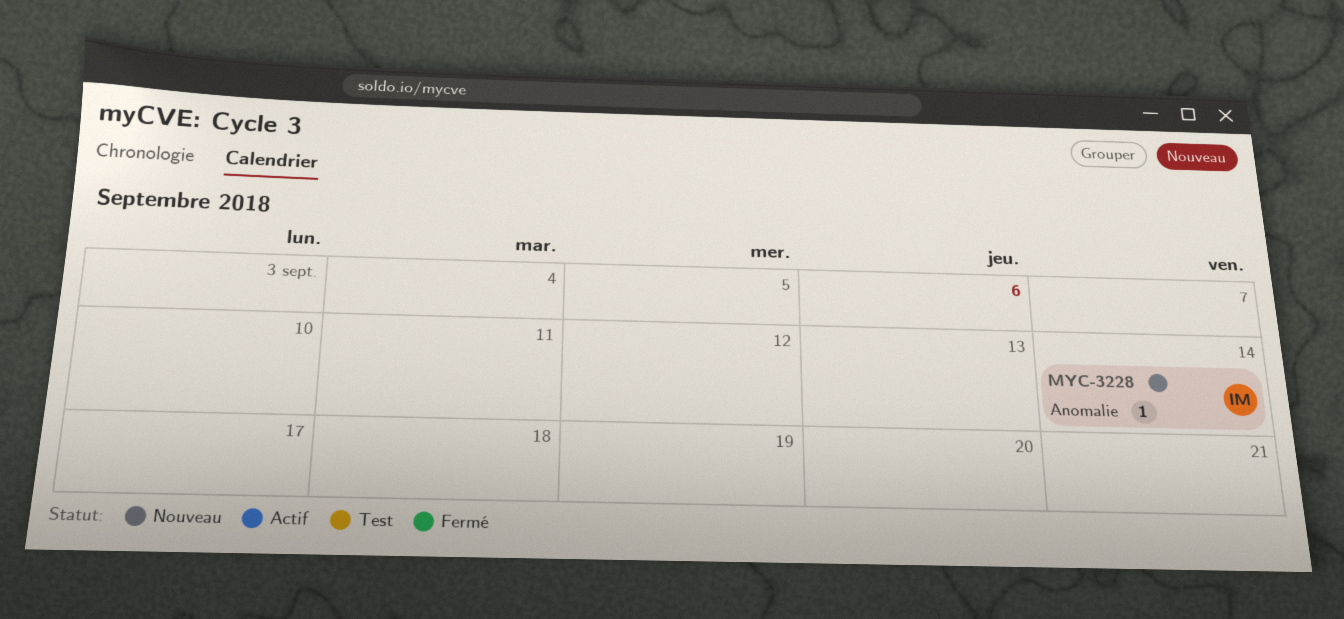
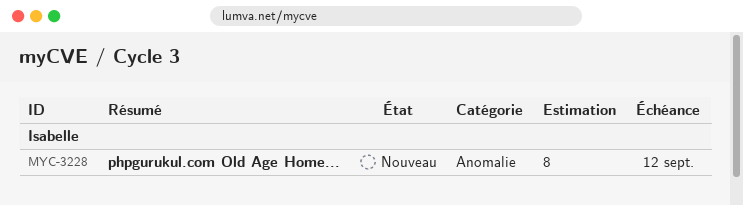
MYC-3228, estimate: 1 -> 8
MYC-3228, due: Sep 14 -> Sep 12

